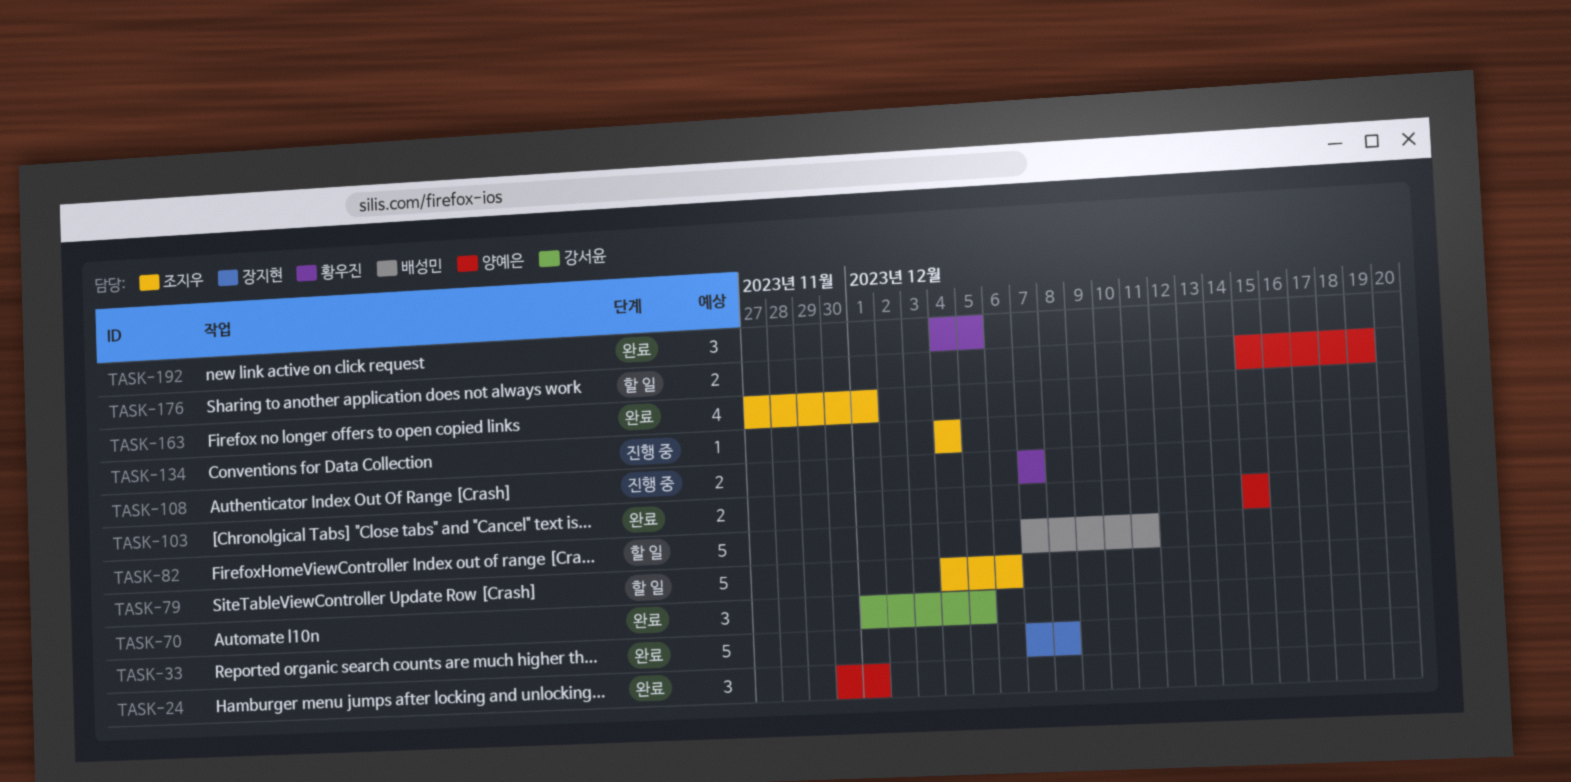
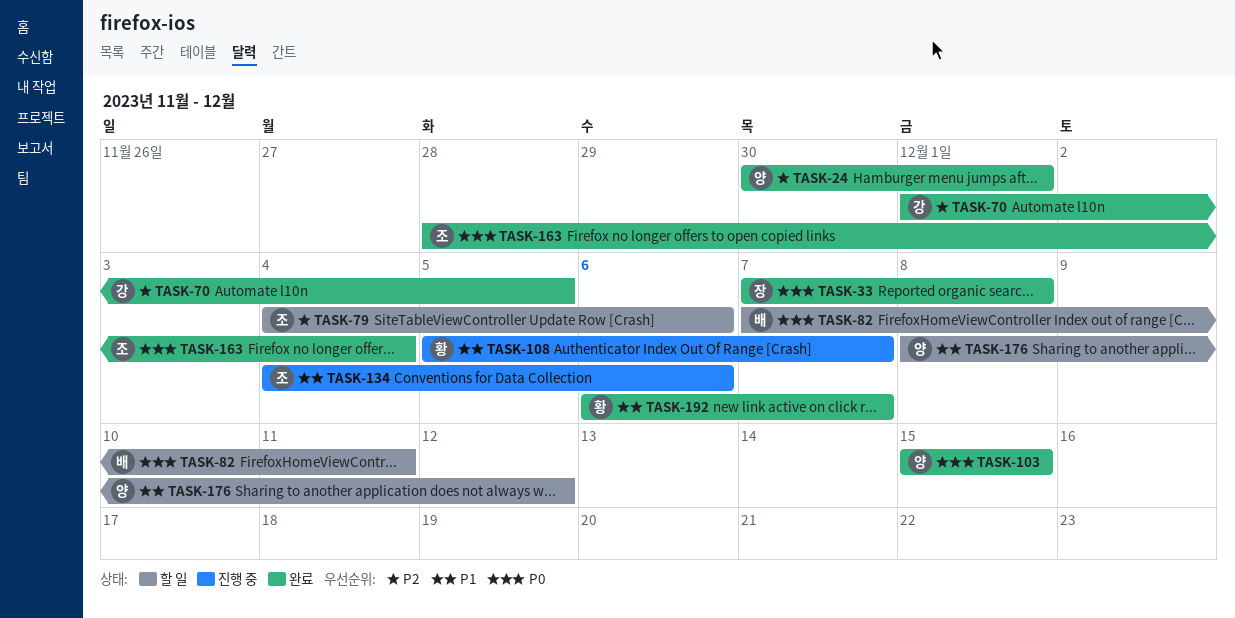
TASK-108, start: Dec 7 -> Dec 5
TASK-134, due: Dec 4 -> Dec 6
TASK-163, start: Nov 27 -> Nov 28
TASK-163, due: Dec 1 -> Dec 4
TASK-176, start: Dec 15 -> Dec 8
TASK-176, due: Dec 19 -> Dec 12
TASK-192, start: Dec 4 -> Dec 6
TASK-192, due: Dec 5 -> Dec 7

